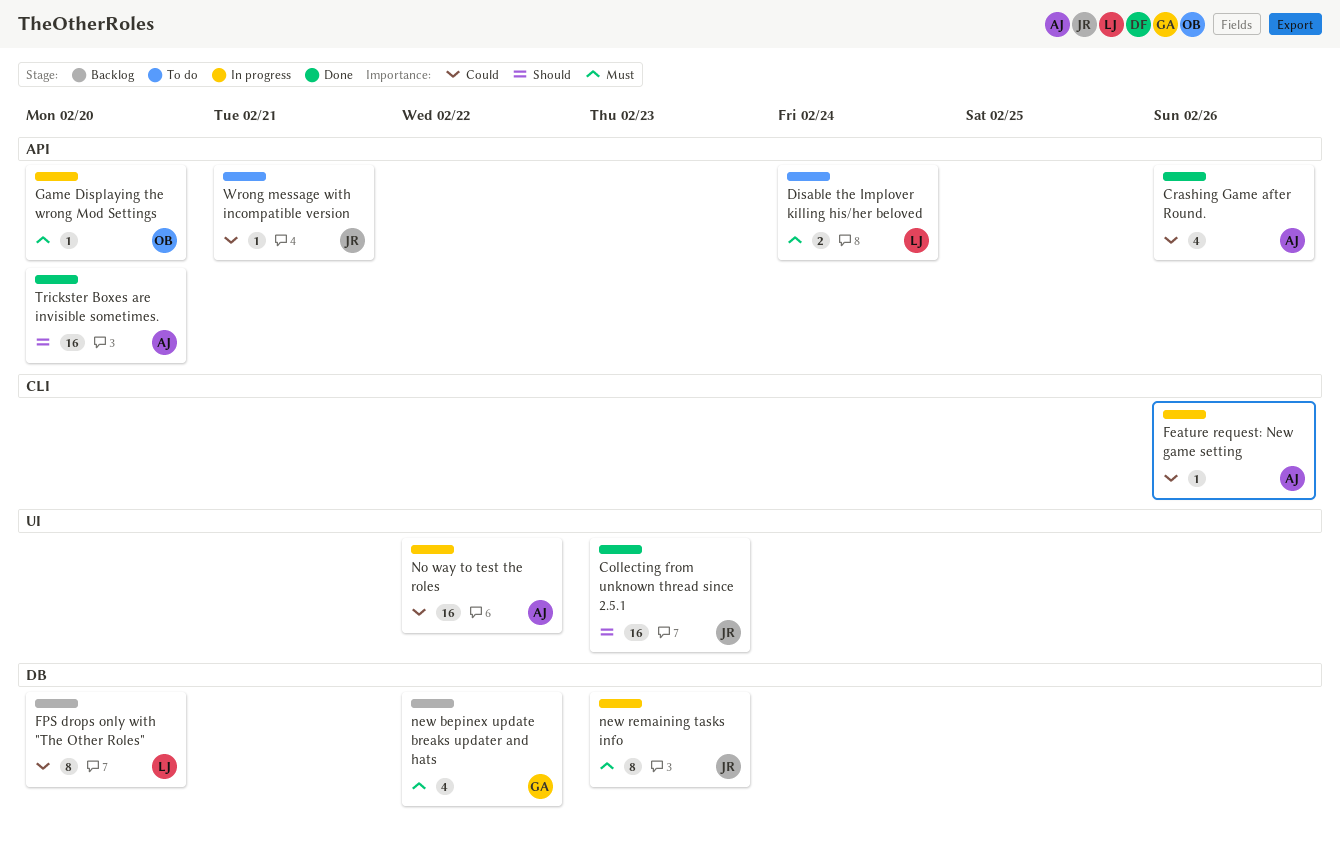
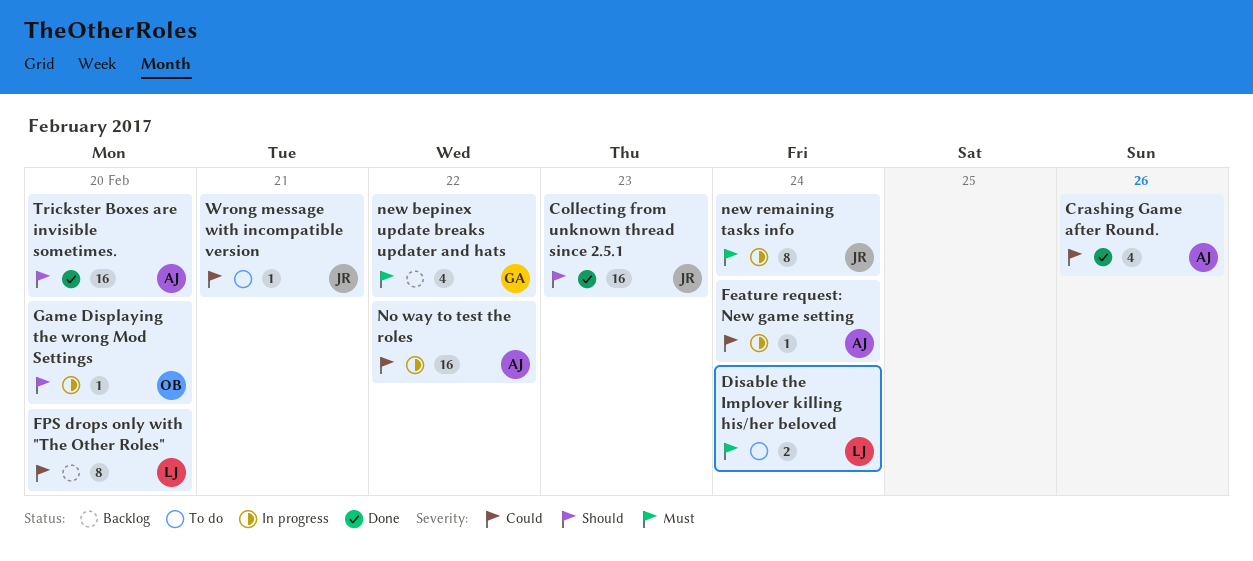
Feature request: New game setting, due: Feb 26 -> Feb 24
Game Displaying the wrong Mod Settings, priority: Must -> Should
new remaining tasks info, due: Feb 23 -> Feb 24

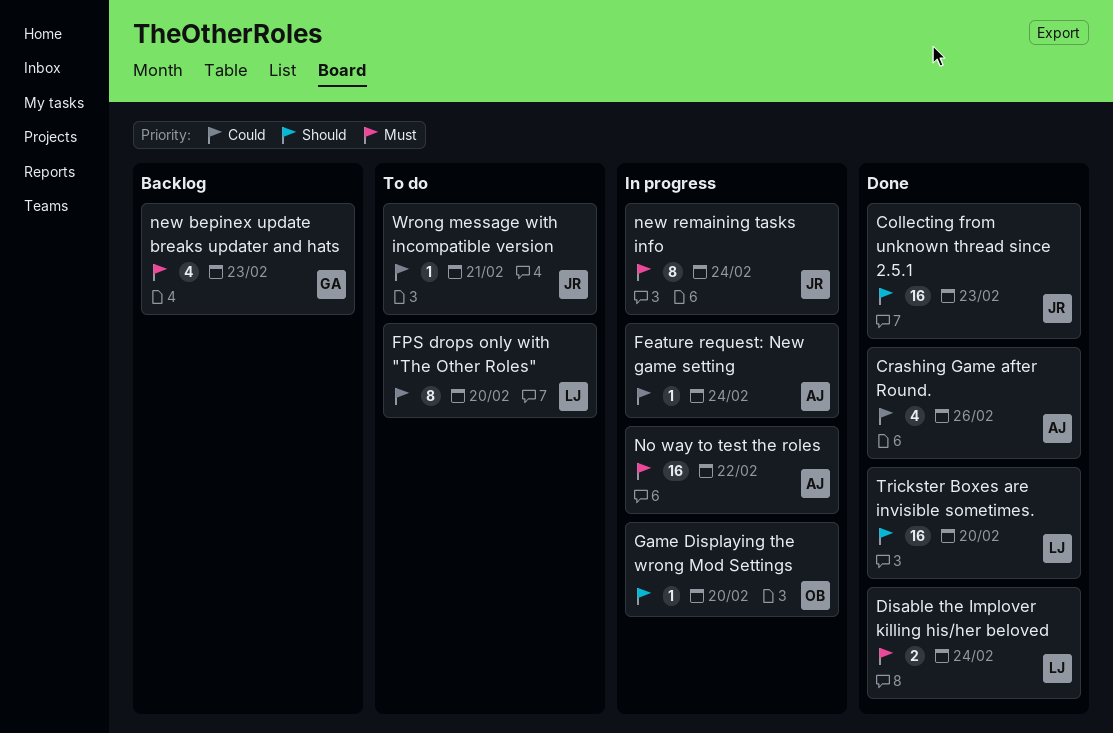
Disable the Implover killing his/her beloved, status: To do -> Done
FPS drops only with "The Other Roles", status: Backlog -> To do
new bepinex update breaks updater and hats, due: Feb 22 -> Feb 23
No way to test the roles, priority: Could -> Must
Trickster Boxes are invisible sometimes., owner: AJ -> LJ

